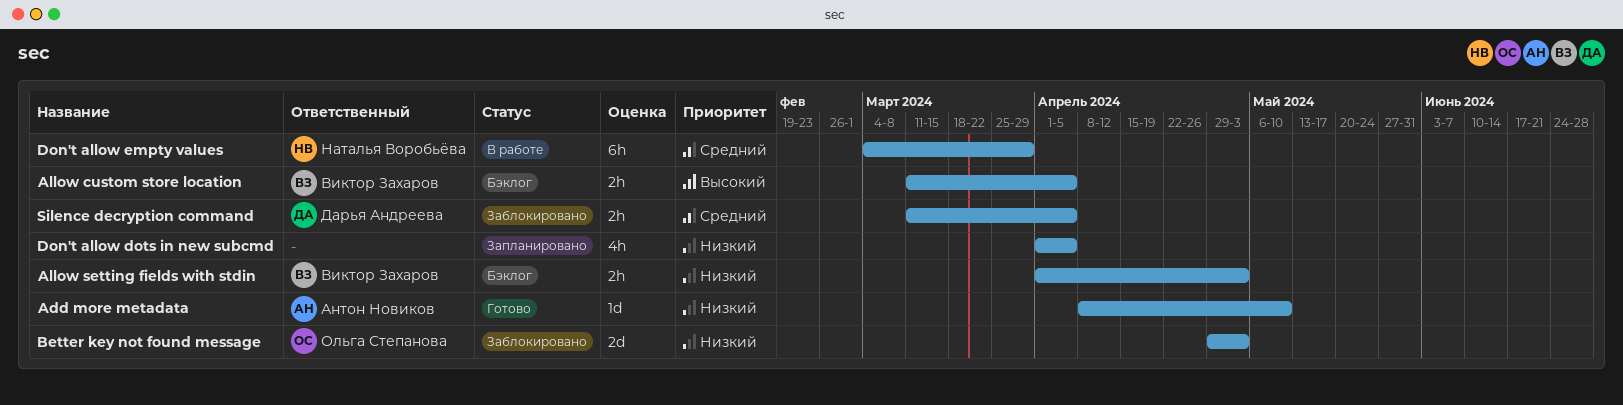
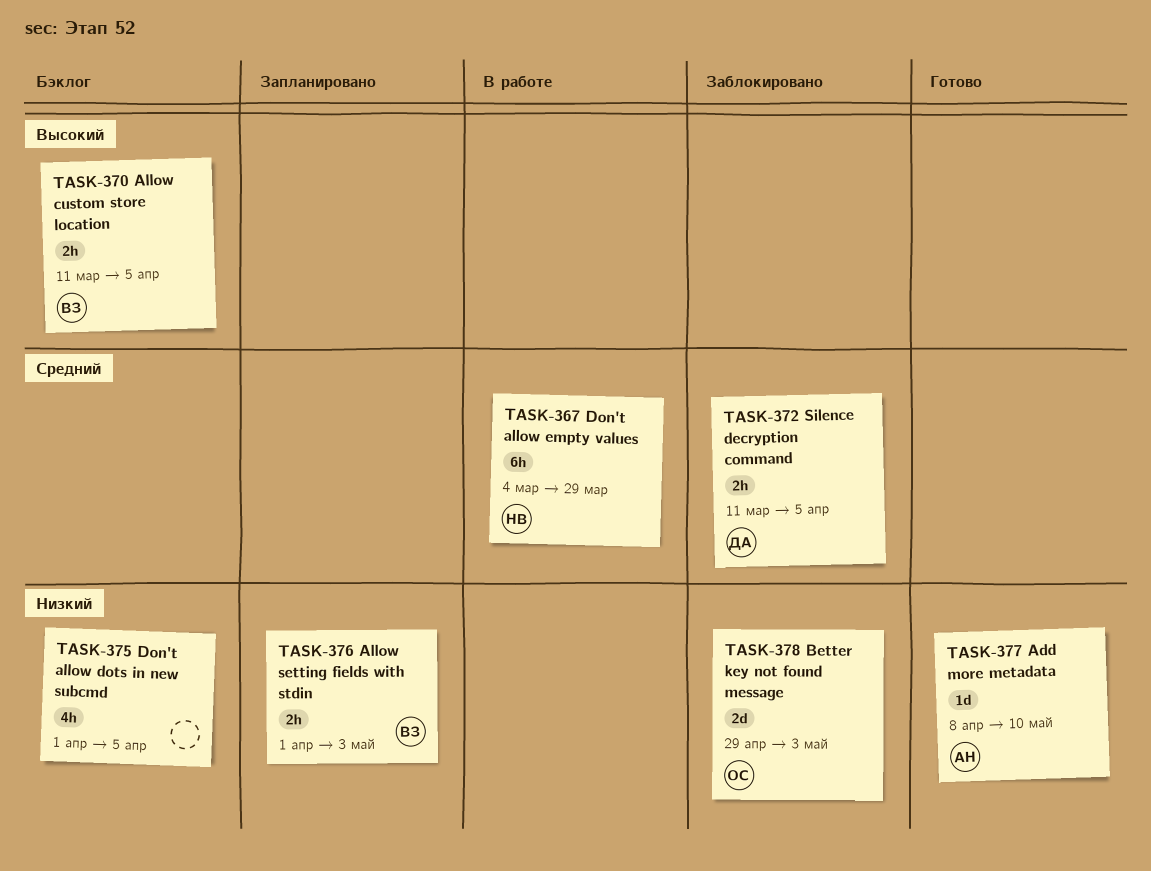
Allow setting fields with stdin, status: Бэклог -> Запланировано
Don't allow dots in new subcmd, status: Запланировано -> Бэклог

